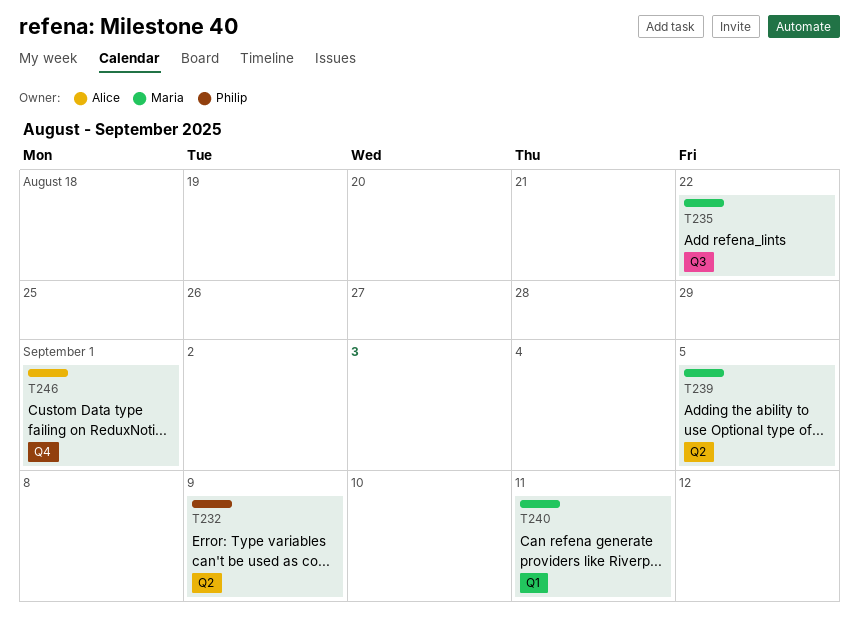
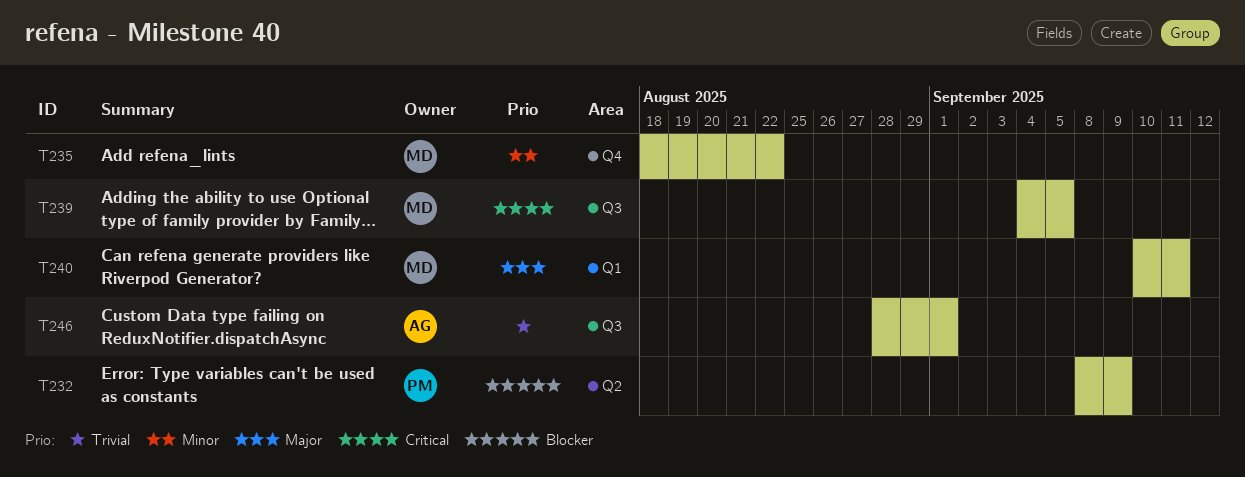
T235, label: Q3 -> Q4
T239, label: Q2 -> Q3
T246, label: Q4 -> Q3

